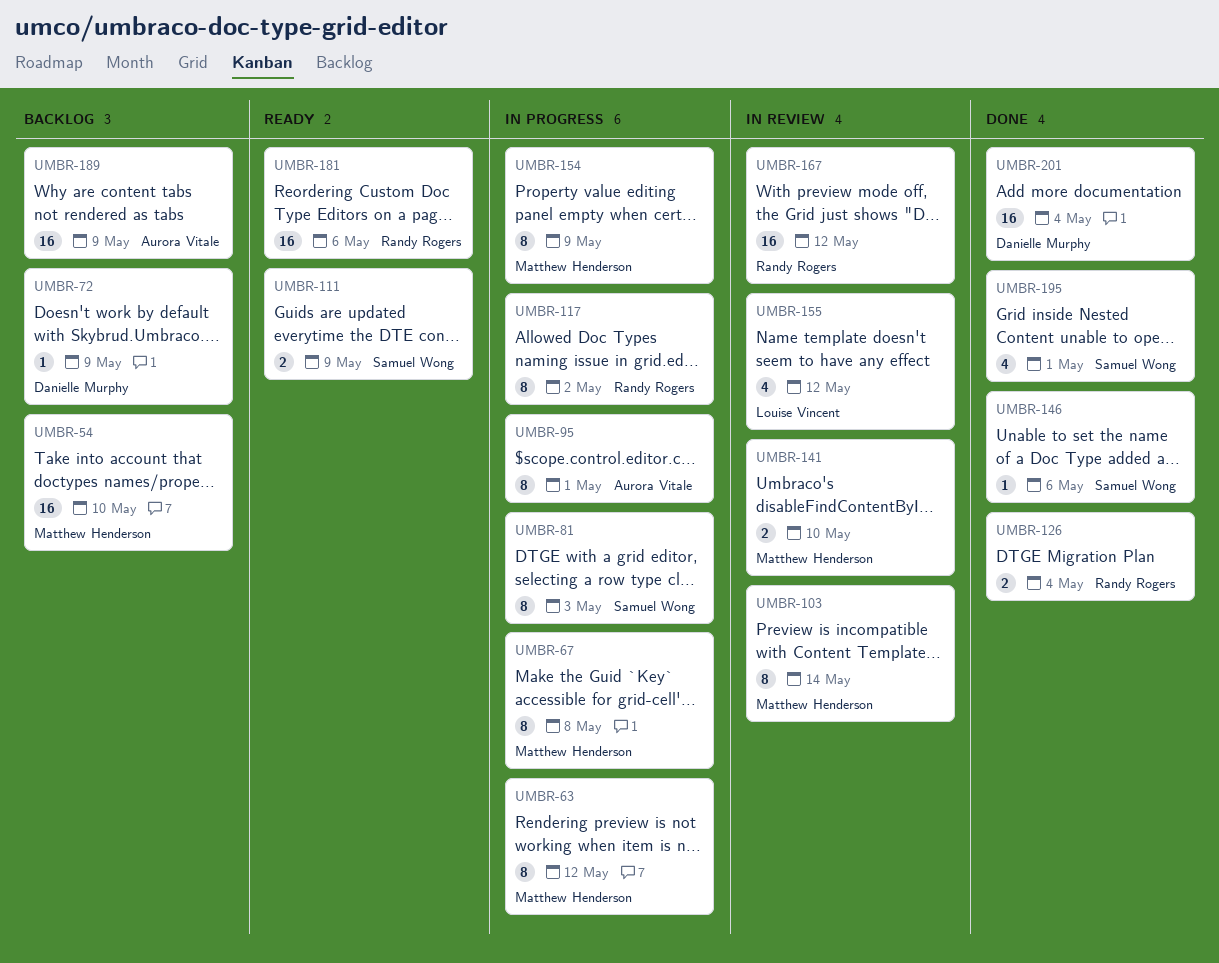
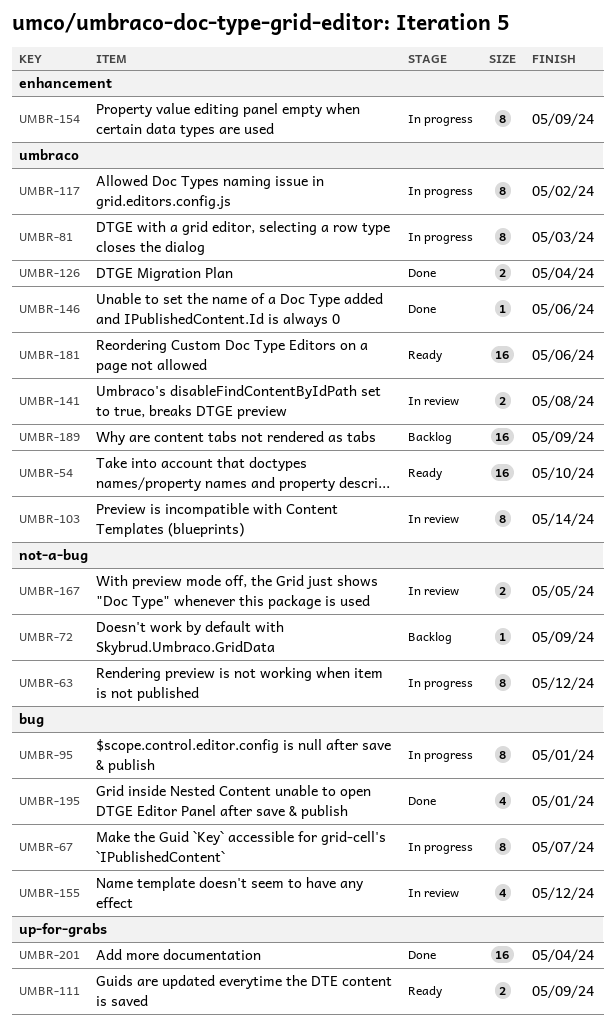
UMBR-54, status: Backlog -> Ready
UMBR-67, due: May 8 -> May 7
UMBR-141, due: May 10 -> May 8
UMBR-167, estimate: 16 -> 2
UMBR-167, due: May 12 -> May 5

